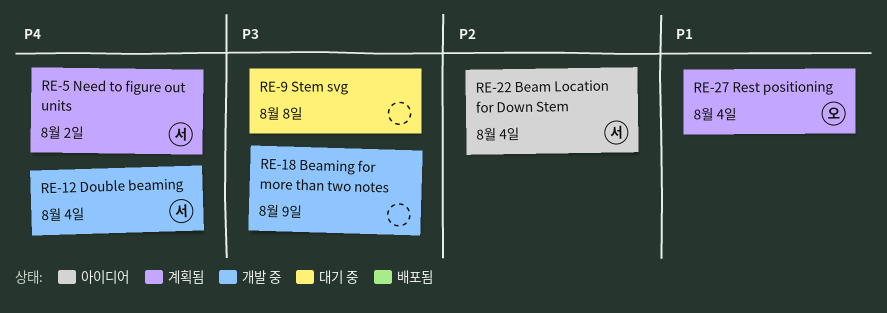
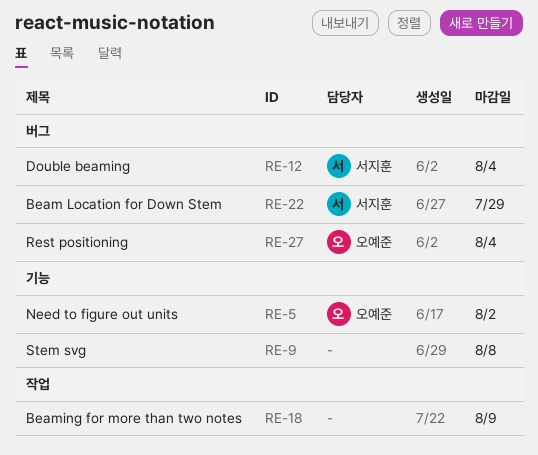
RE-5, owner: 서지훈 -> 오예준
RE-22, due: Aug 4 -> Jul 29

